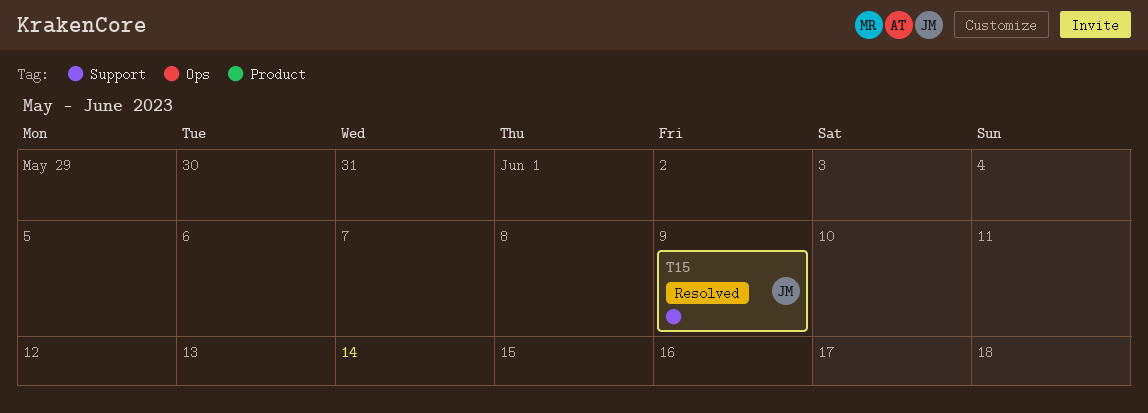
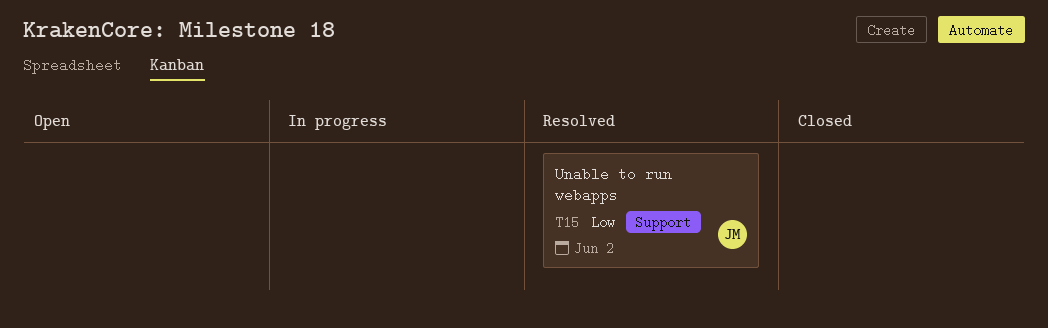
T15, due: Jun 9 -> Jun 2

